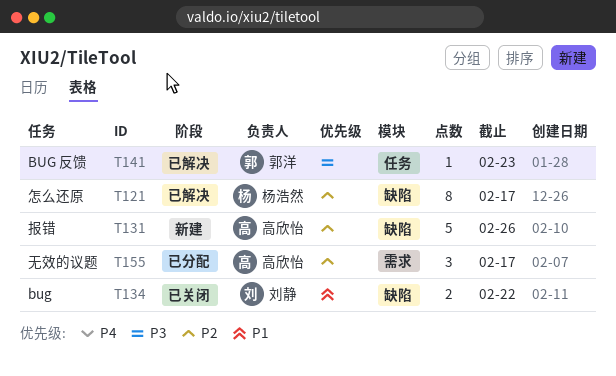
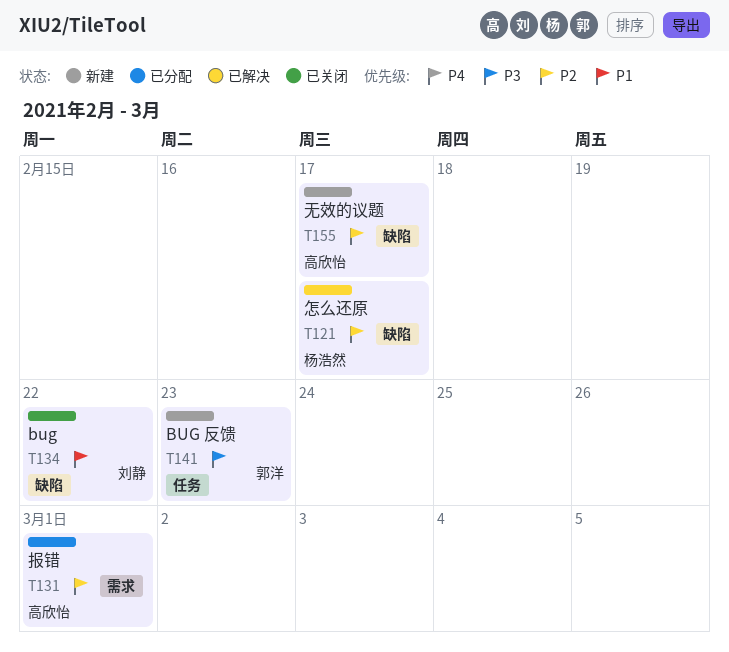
T131, status: 新建 -> 已分配
T131, label: 缺陷 -> 需求
T131, due: Feb 26 -> Mar 1
T141, status: 已解决 -> 新建
T155, status: 已分配 -> 新建
T155, label: 需求 -> 缺陷

